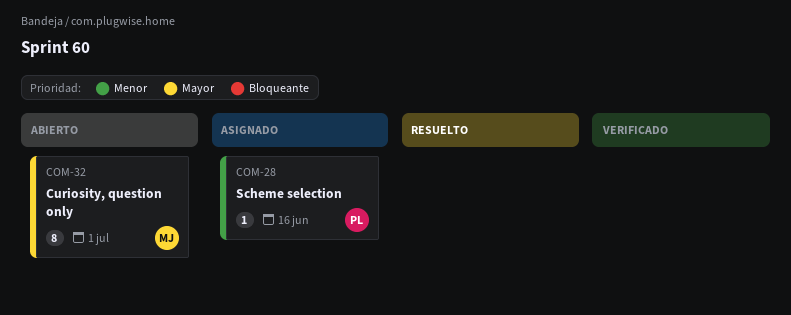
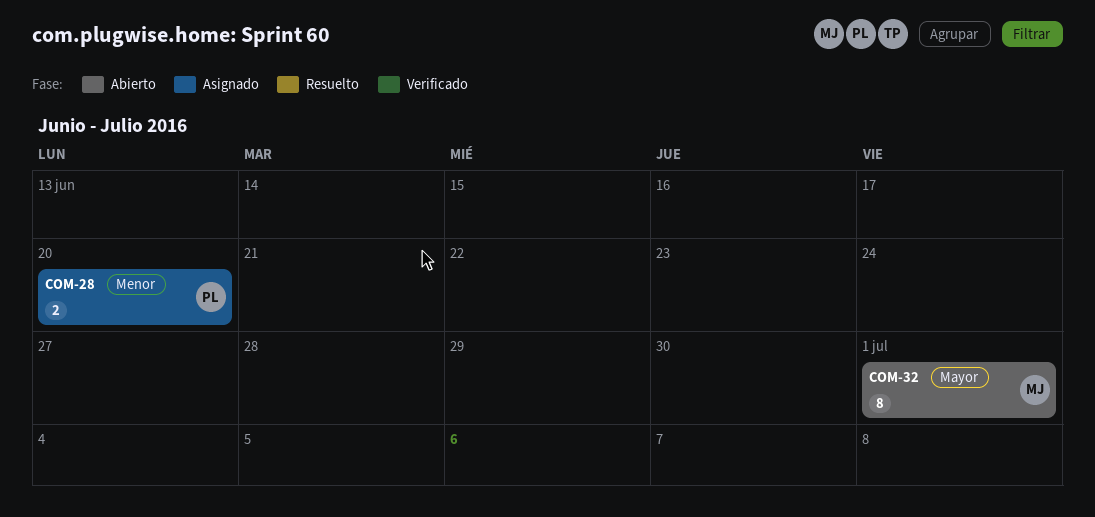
COM-28, estimate: 1 -> 2
COM-28, due: Jun 16 -> Jun 20

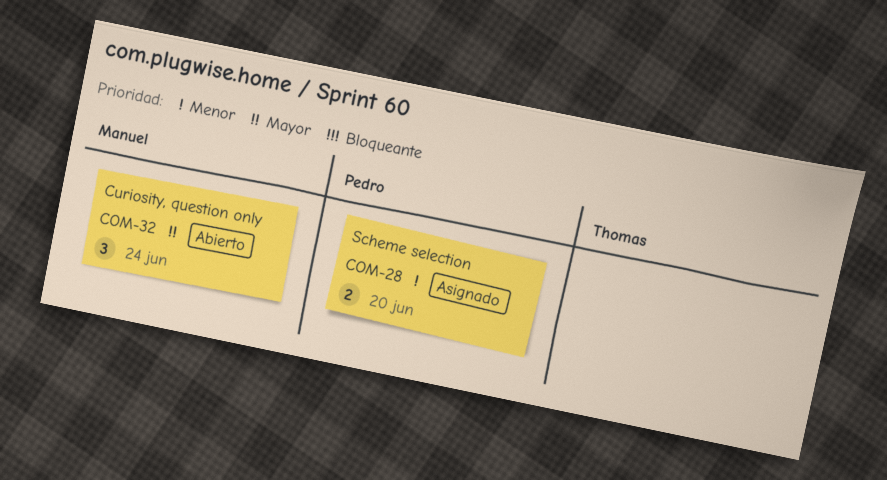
COM-32, estimate: 8 -> 3
COM-32, due: Jul 1 -> Jun 24

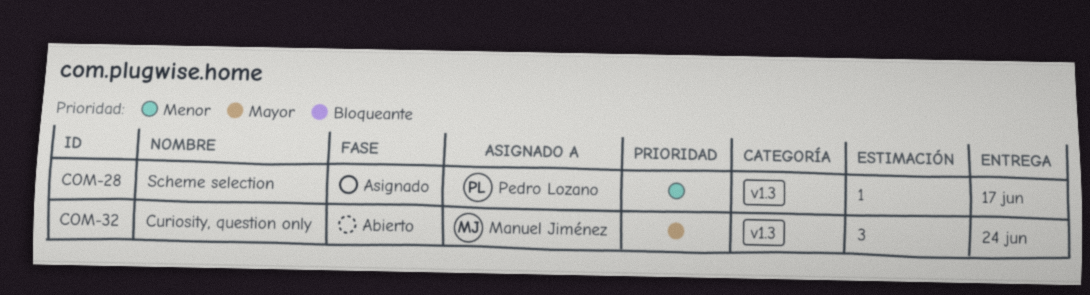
COM-28, estimate: 2 -> 1
COM-28, due: Jun 20 -> Jun 17

